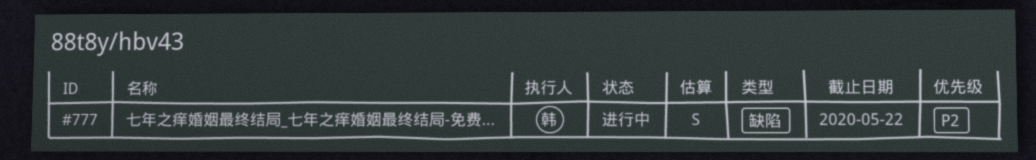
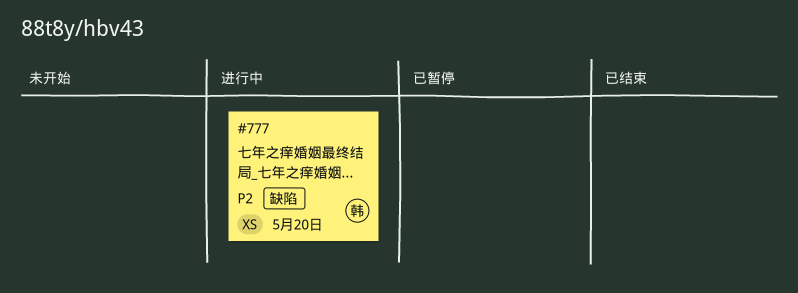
#777, estimate: S -> XS
#777, due: May 22 -> May 20

